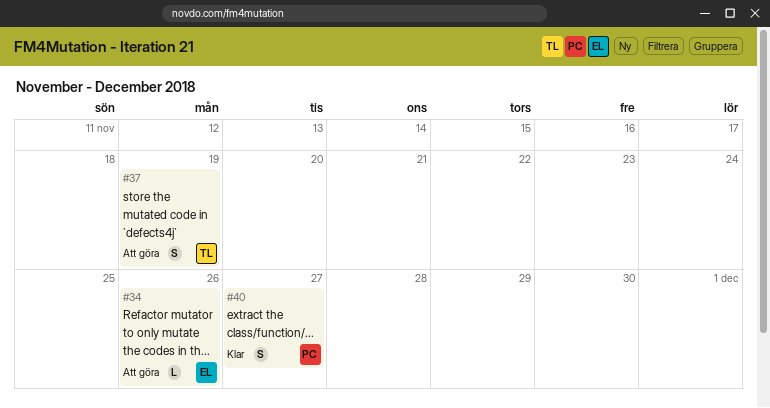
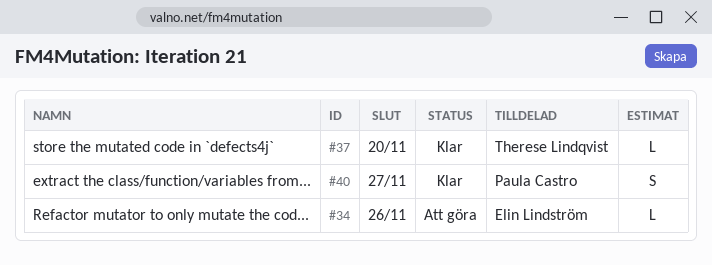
#37, status: Att göra -> Klar
#37, estimate: S -> L
#37, due: Nov 19 -> Nov 20

